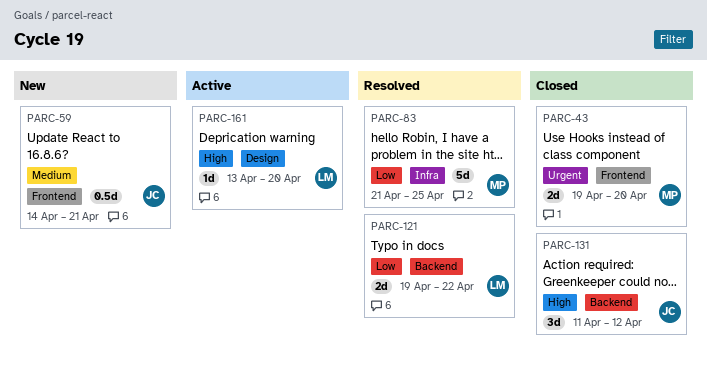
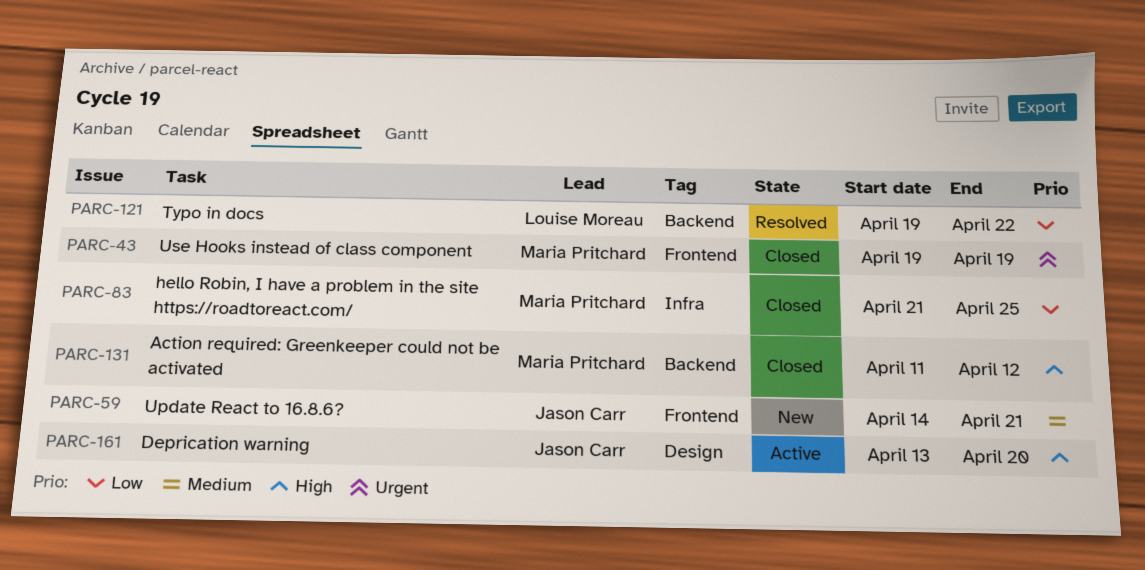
PARC-43, due: Apr 20 -> Apr 19
PARC-83, status: Resolved -> Closed
PARC-131, owner: Jason Carr -> Maria Pritchard
PARC-161, owner: Louise Moreau -> Jason Carr

